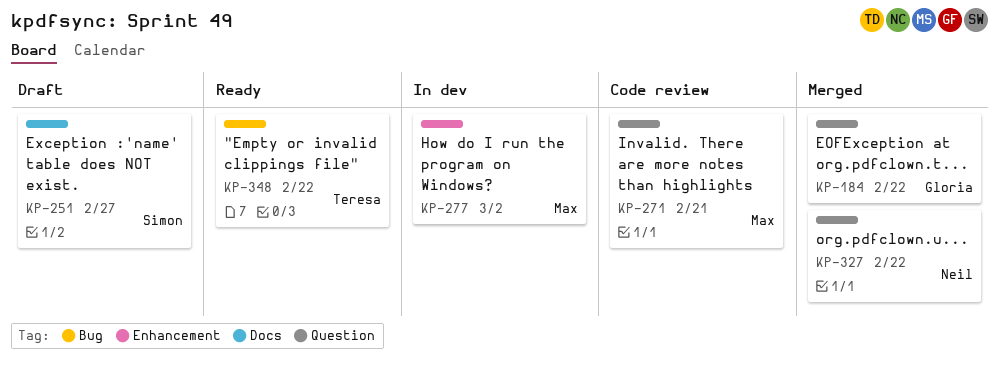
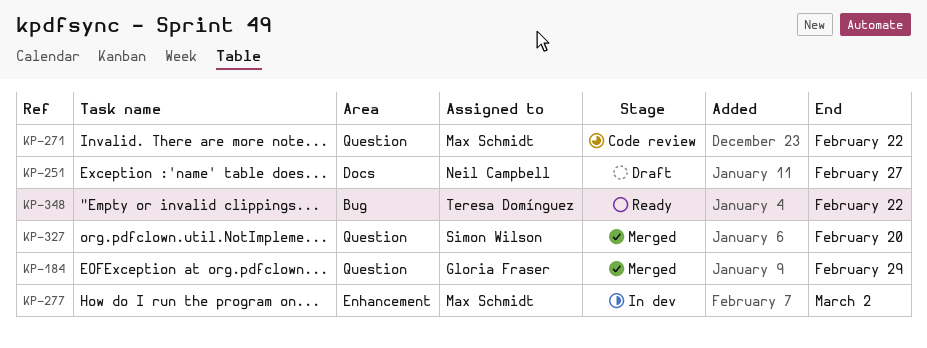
KP-184, due: Feb 22 -> Feb 29
KP-251, owner: Simon Wilson -> Neil Campbell
KP-271, due: Feb 21 -> Feb 22
KP-327, owner: Neil Campbell -> Simon Wilson
KP-327, due: Feb 22 -> Feb 20

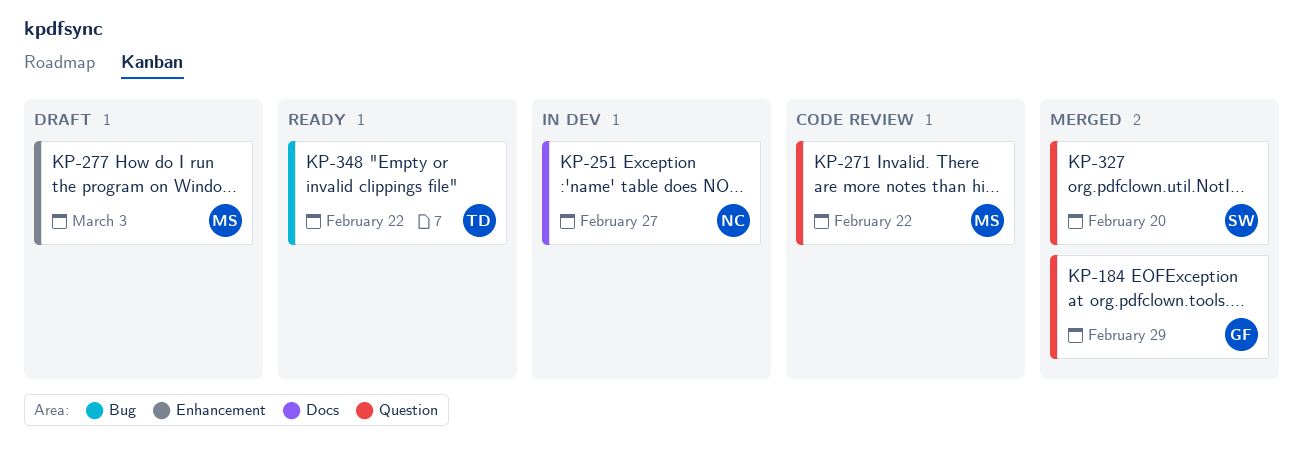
KP-251, status: Draft -> In dev
KP-277, status: In dev -> Draft
KP-277, due: Mar 2 -> Mar 3

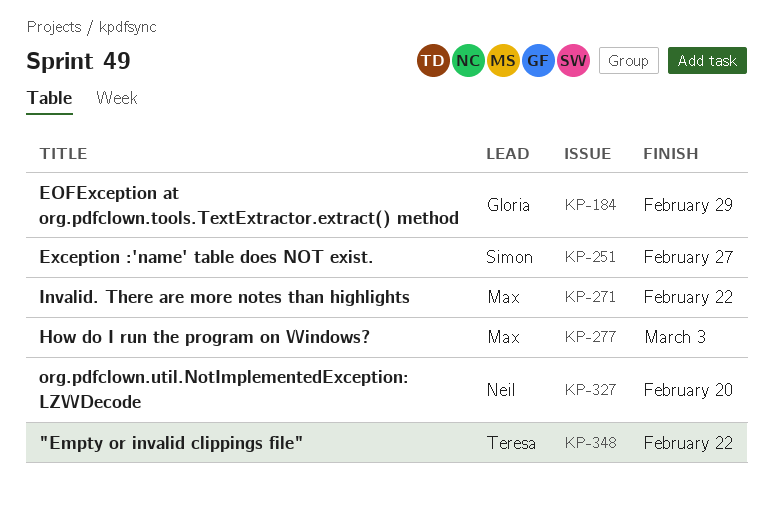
KP-251, owner: Neil -> Simon
KP-327, owner: Simon -> Neil

